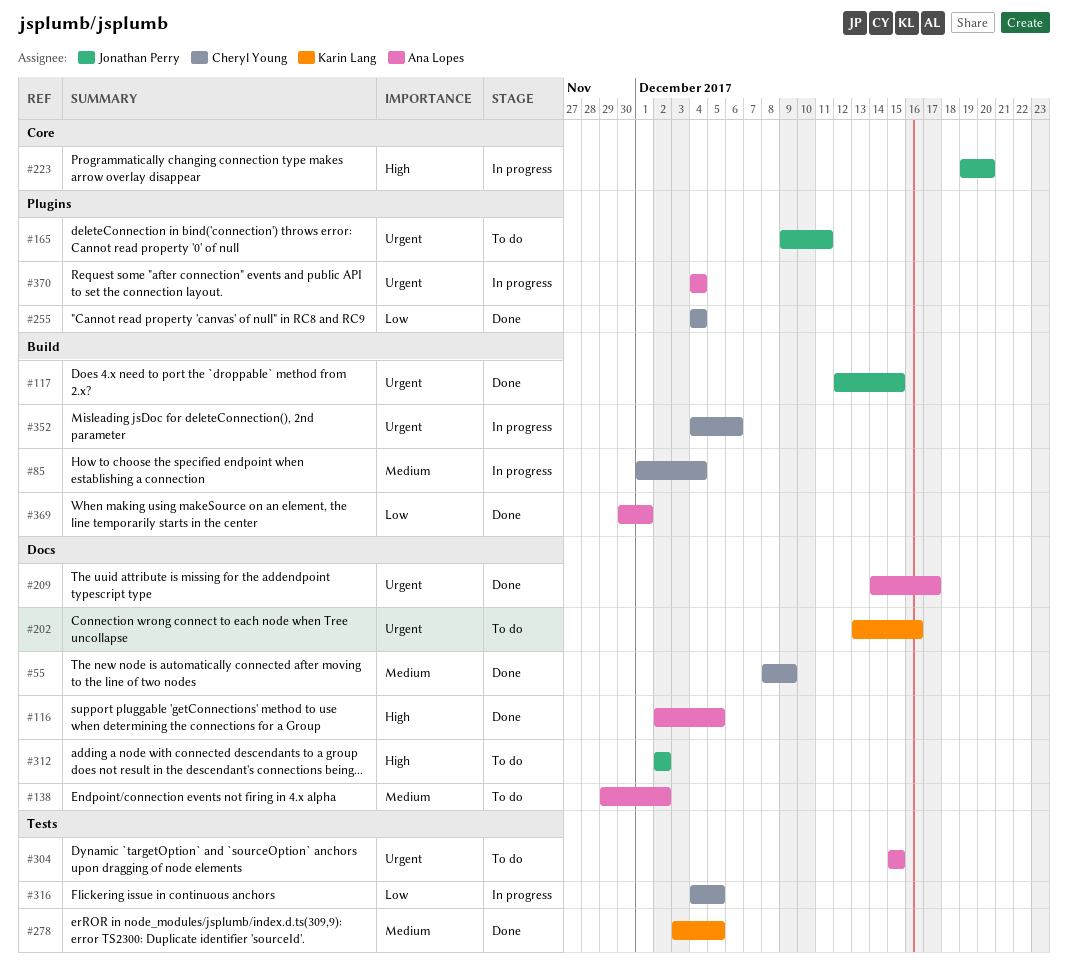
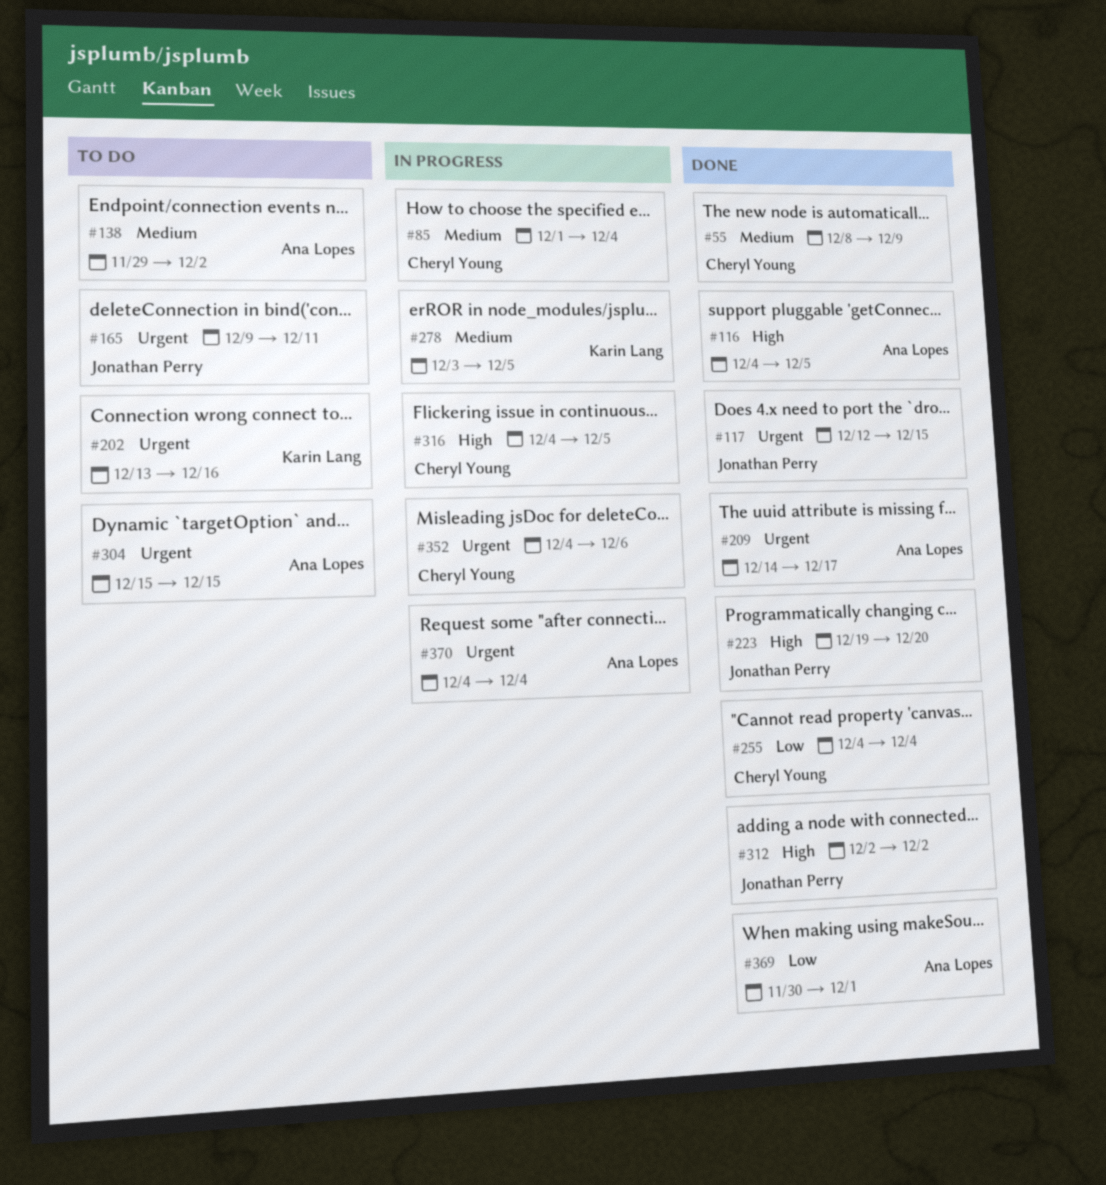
#116, start: Dec 2 -> Dec 4
#223, status: In progress -> Done
#278, status: Done -> In progress
#312, status: To do -> Done
#316, priority: Low -> High

